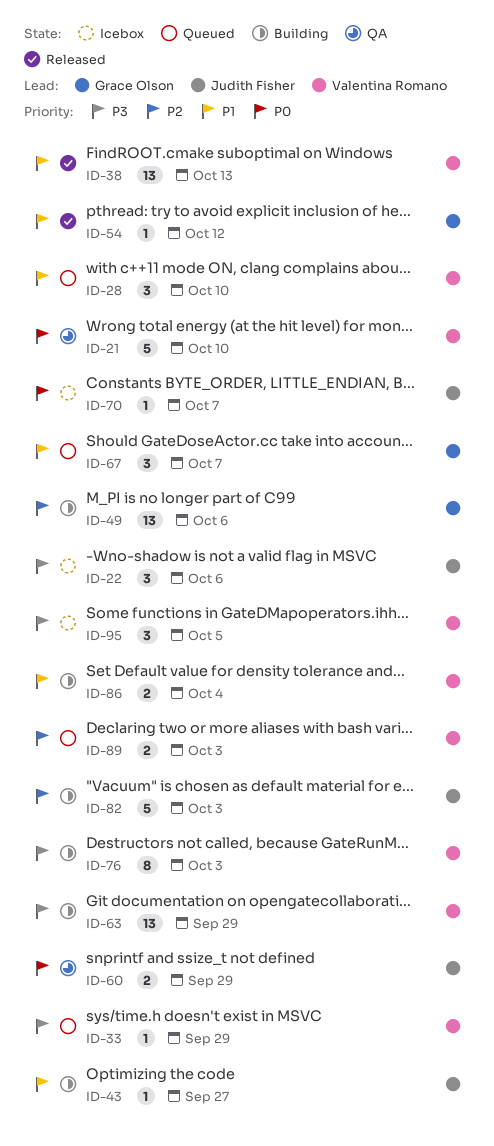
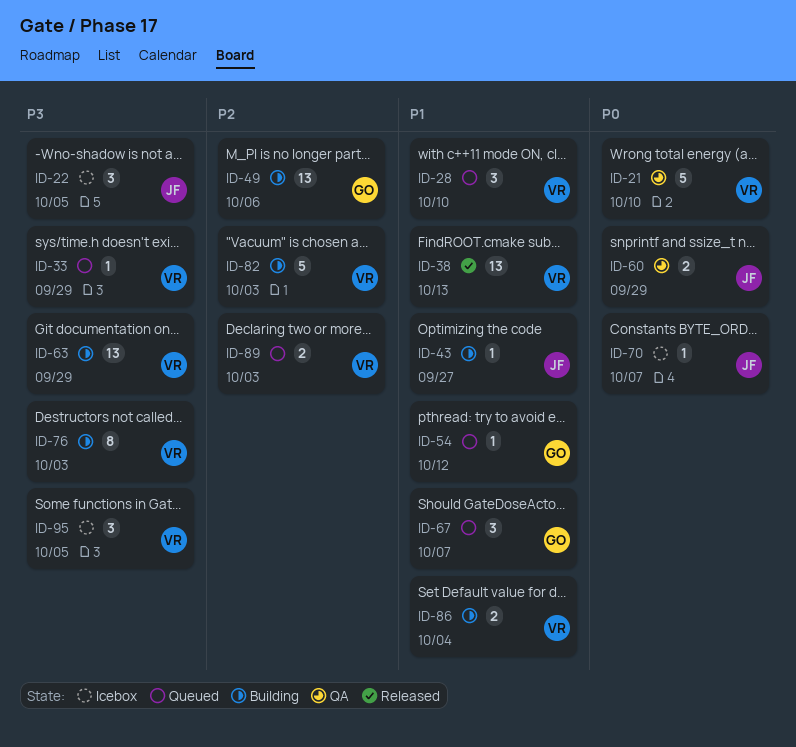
ID-22, due: Oct 6 -> Oct 5
ID-54, status: Released -> Queued
ID-82, owner: Judith Fisher -> Valentina Romano

